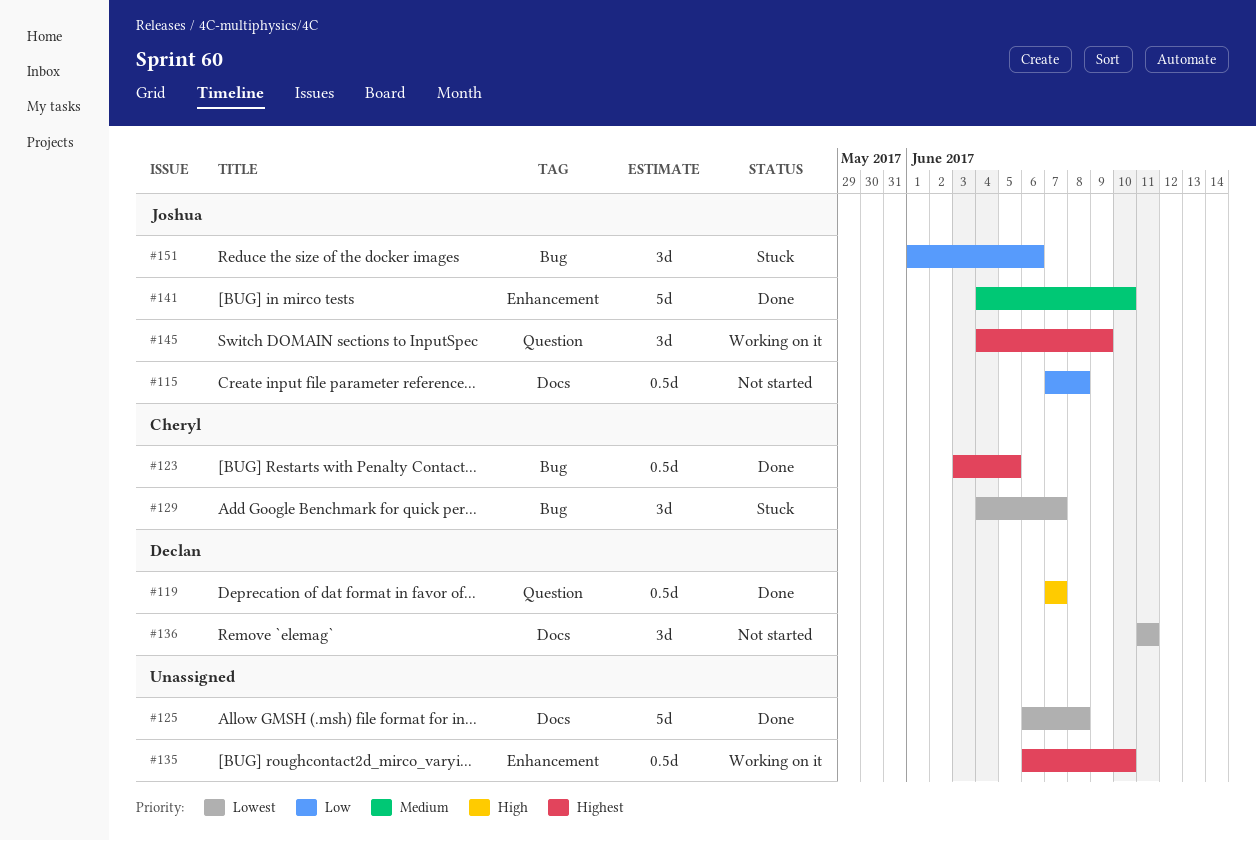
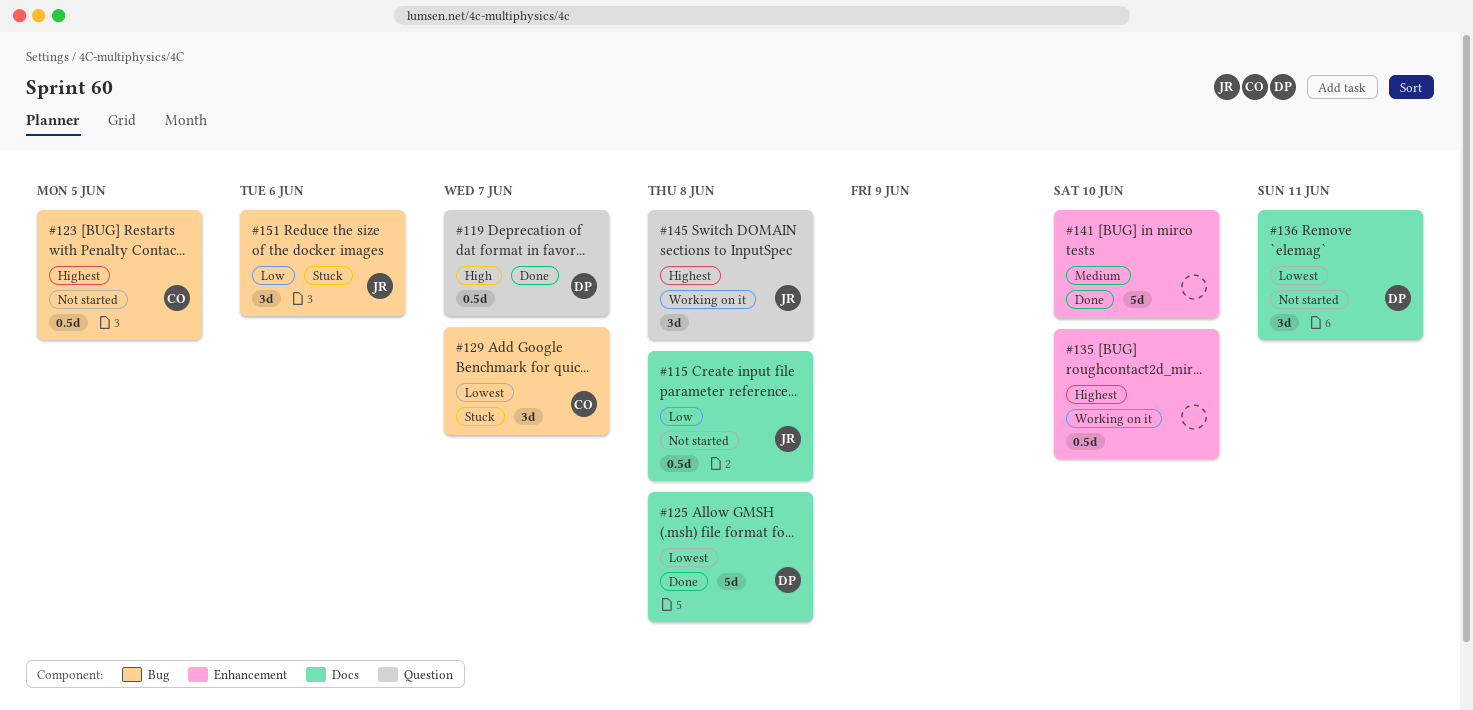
#123, status: Done -> Not started
#125, owner: none -> Declan
#141, owner: Joshua -> none
#145, due: Jun 9 -> Jun 8

